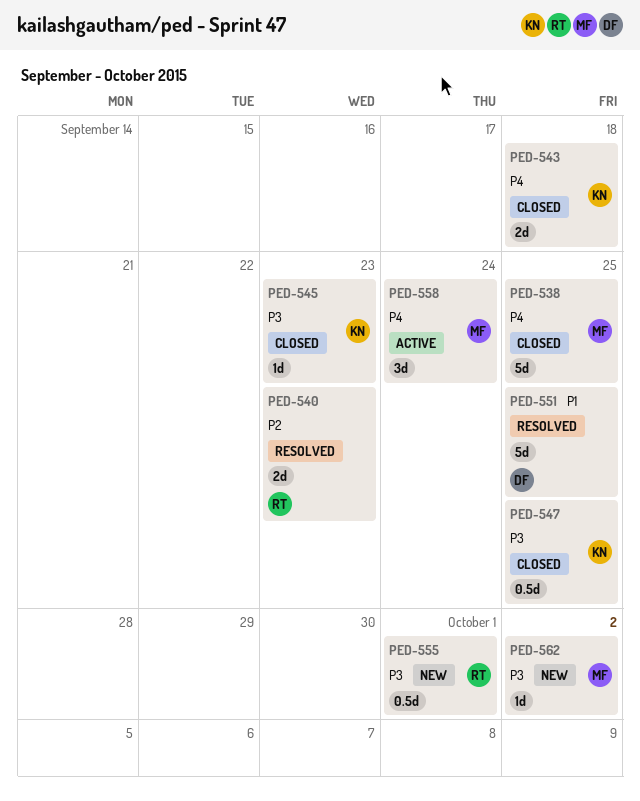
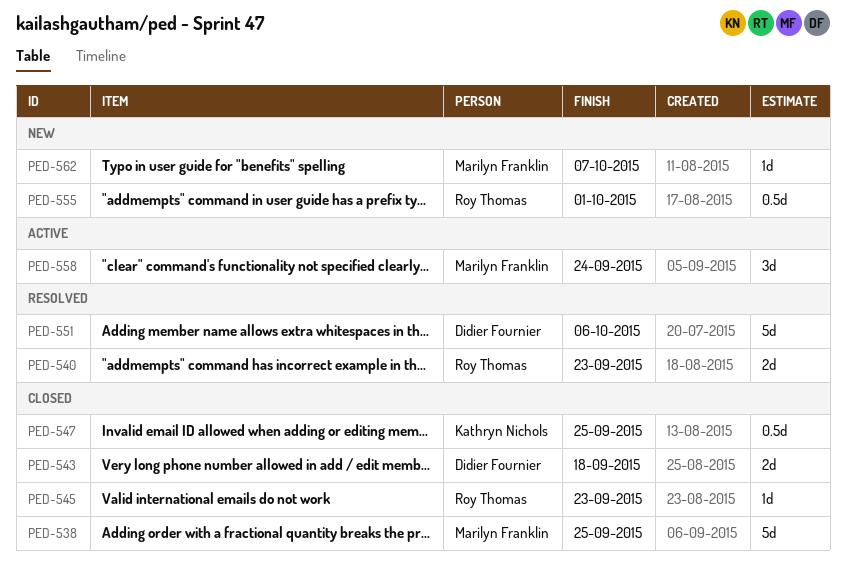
PED-543, owner: Kathryn Nichols -> Didier Fournier
PED-545, owner: Kathryn Nichols -> Roy Thomas
PED-551, due: Sep 25 -> Oct 6
PED-562, due: Oct 2 -> Oct 7

